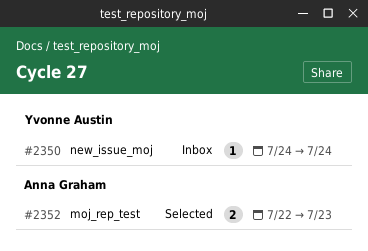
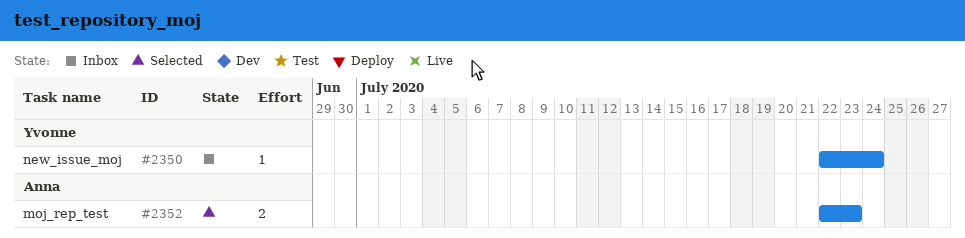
#2350, start: Jul 24 -> Jul 22

